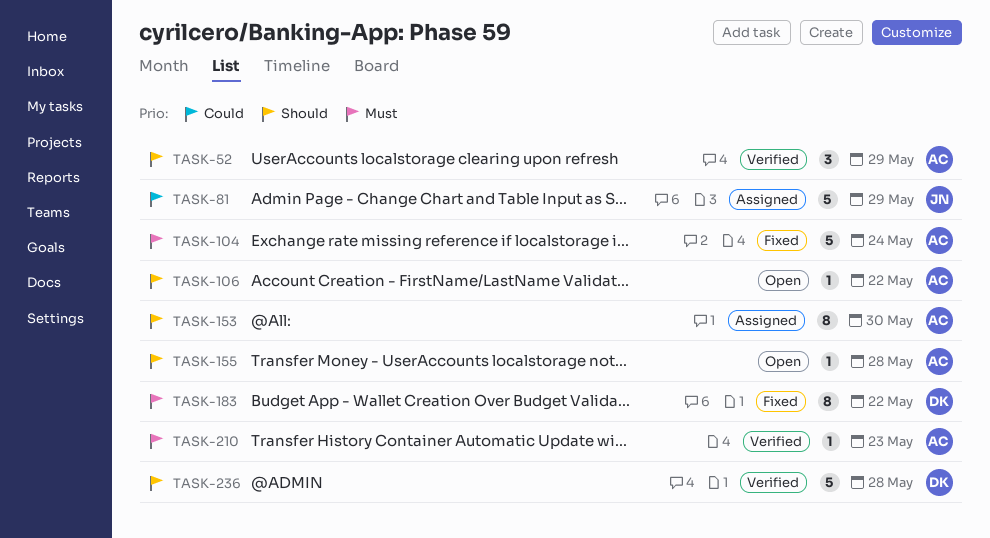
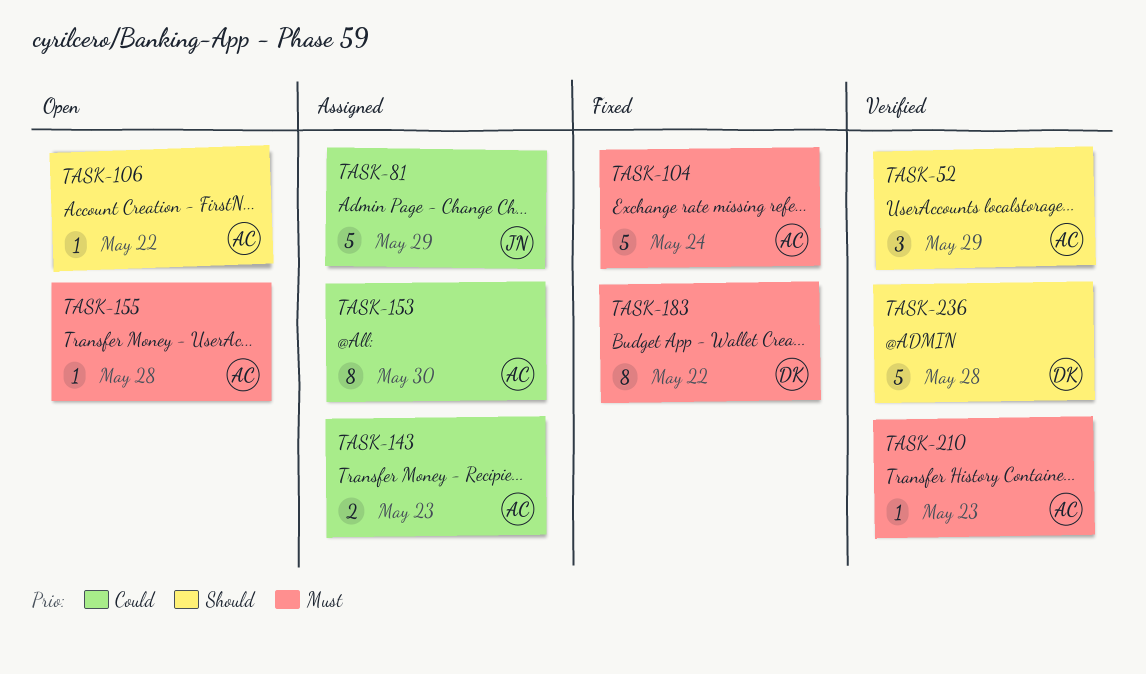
TASK-143: none -> present
TASK-153, priority: Should -> Could
TASK-155, priority: Should -> Must

